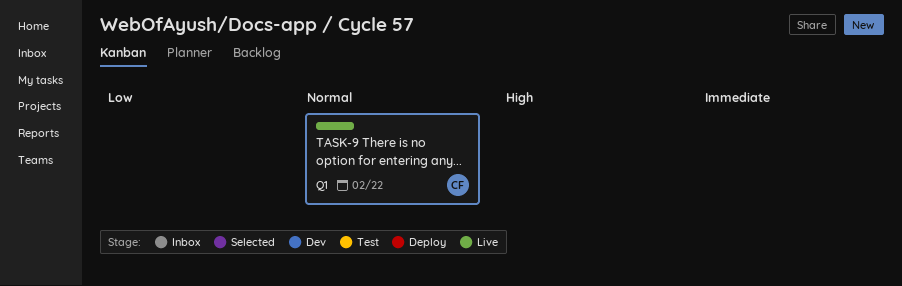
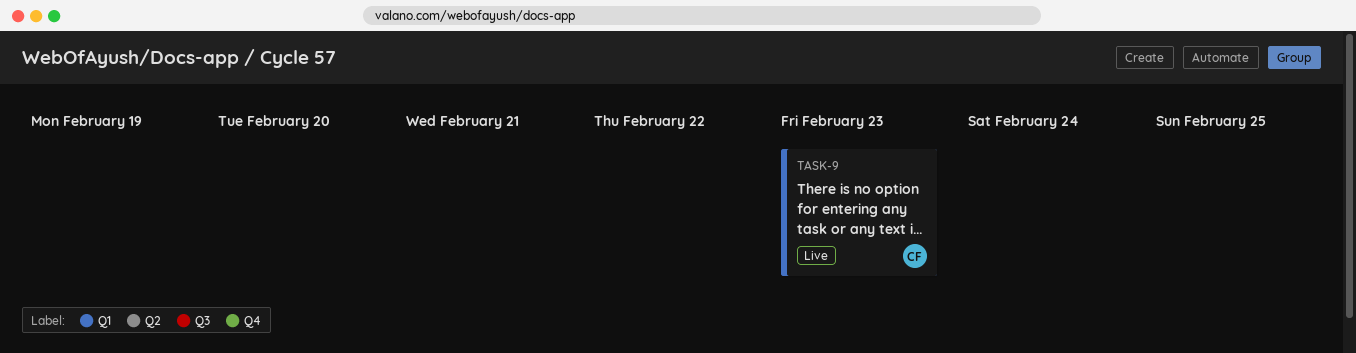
TASK-9, due: Feb 22 -> Feb 23

